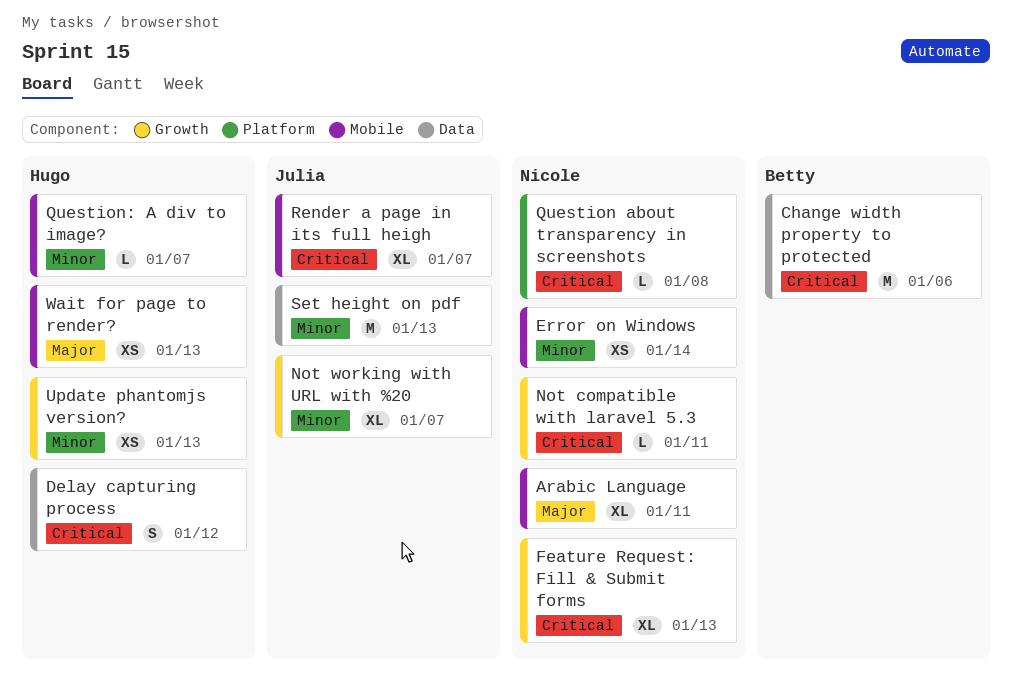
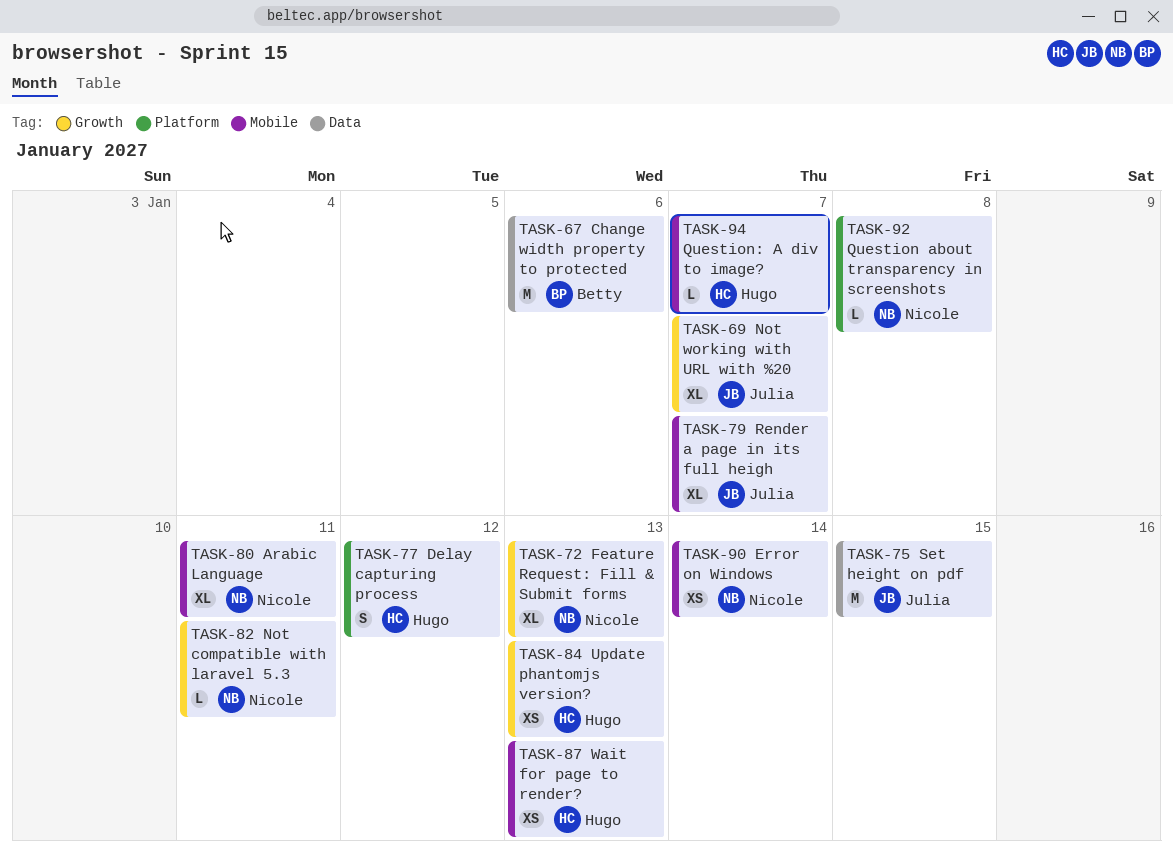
Delay capturing process, label: Data -> Platform
Set height on pdf, due: Jan 13 -> Jan 15

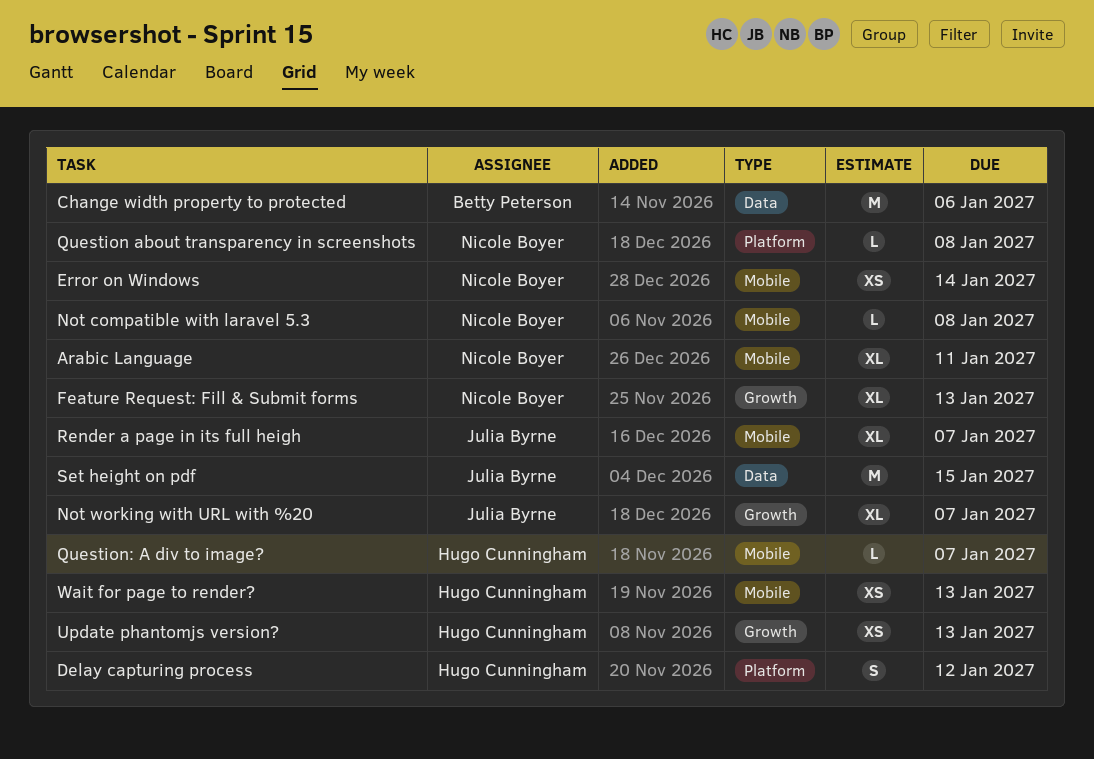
Not compatible with laravel 5.3, label: Growth -> Mobile
Not compatible with laravel 5.3, due: Jan 11 -> Jan 8

